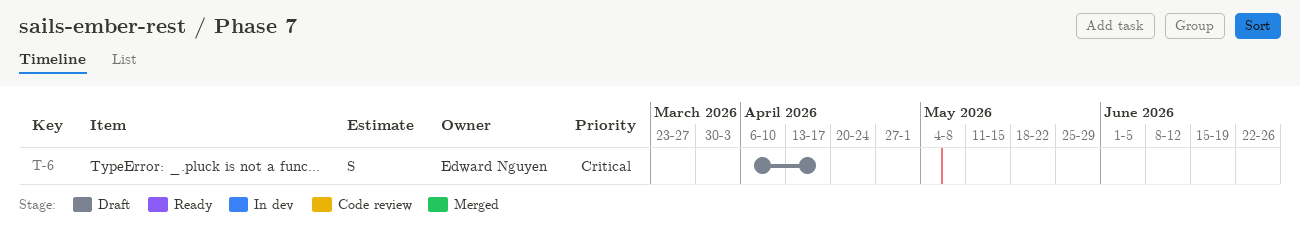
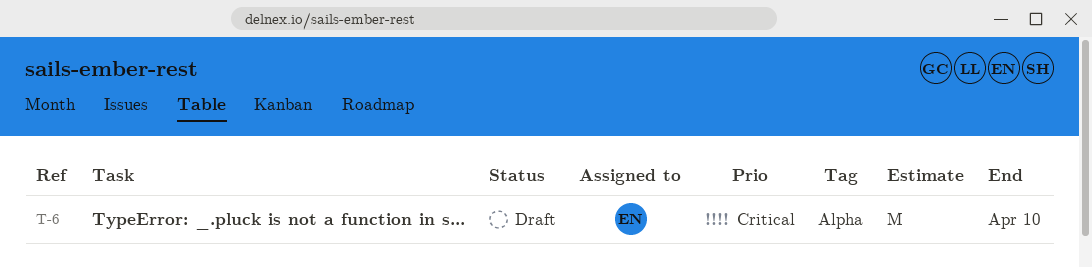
T-6, estimate: S -> M
T-6, due: Apr 17 -> Apr 10

